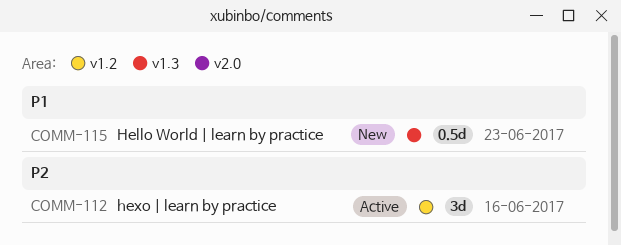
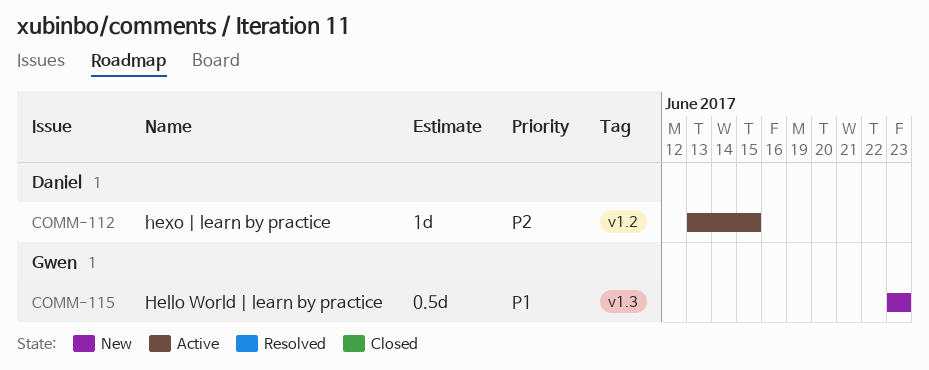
COMM-112, estimate: 3d -> 1d
COMM-112, due: Jun 16 -> Jun 15

